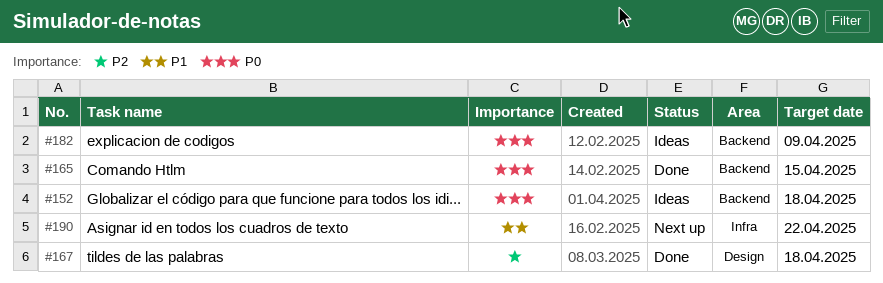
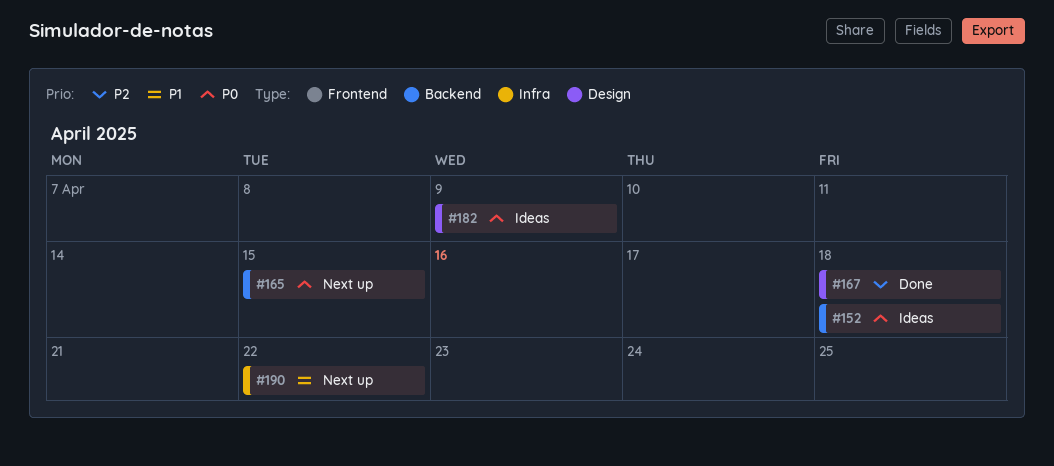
#165, status: Done -> Next up
#182, label: Backend -> Design

